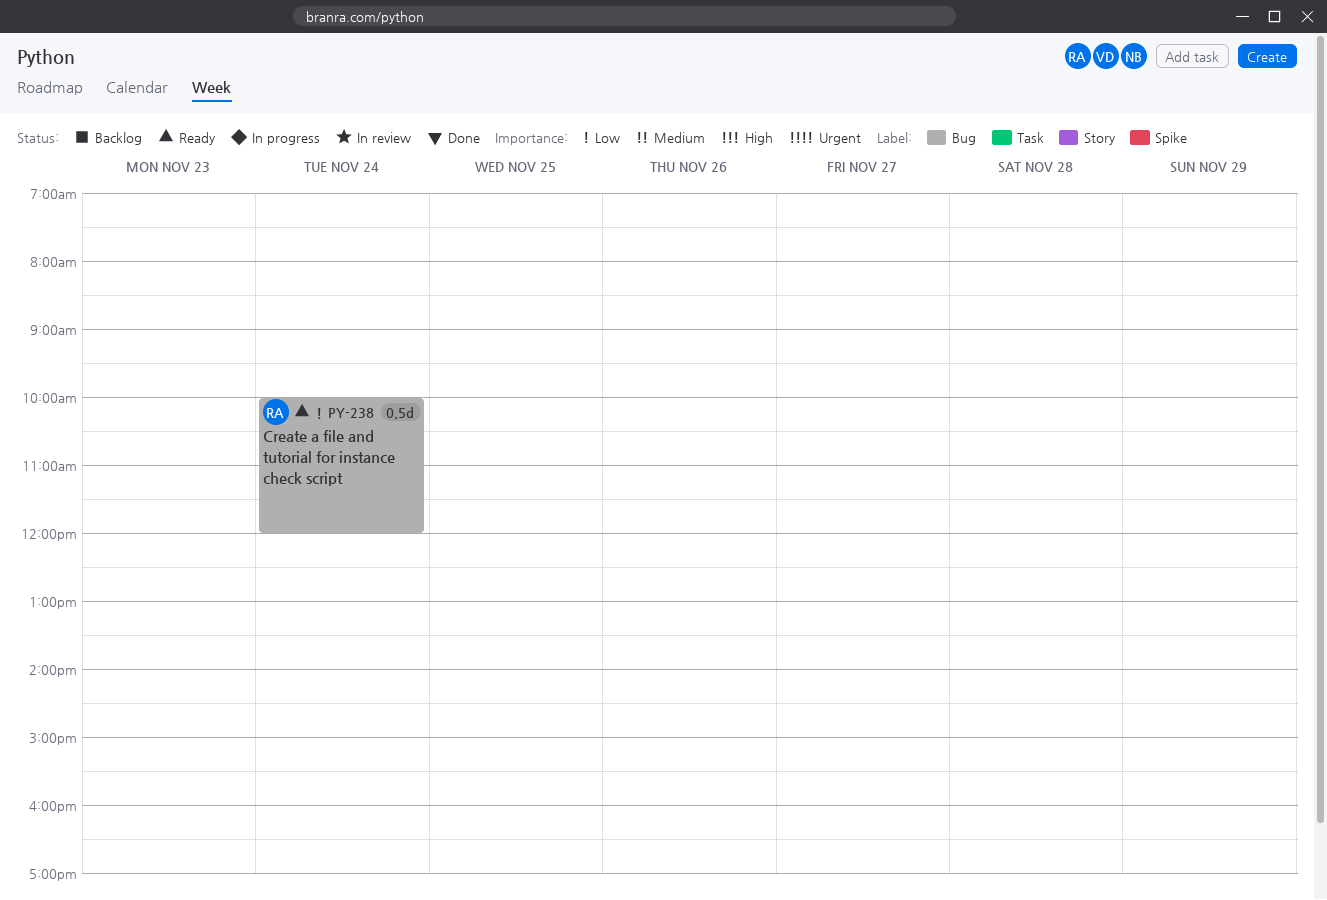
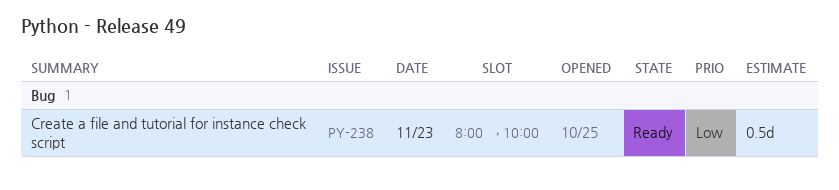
PY-238, day: Nov 24 -> Nov 23
PY-238, begins: 10:00 -> 08:00
PY-238, ends: 12:00 -> 10:00

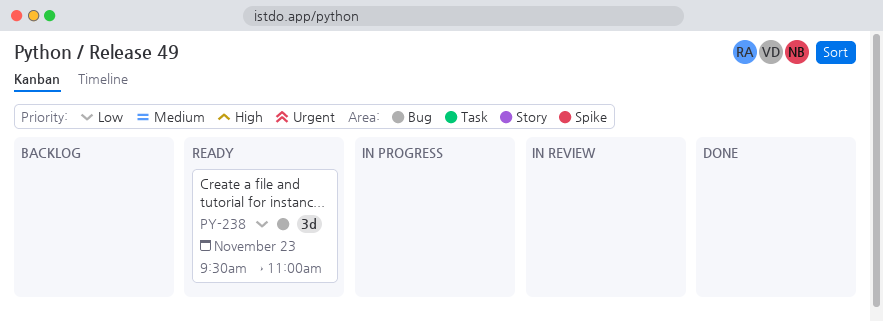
PY-238, estimate: 0.5d -> 3d
PY-238, begins: 08:00 -> 09:30
PY-238, ends: 10:00 -> 11:00

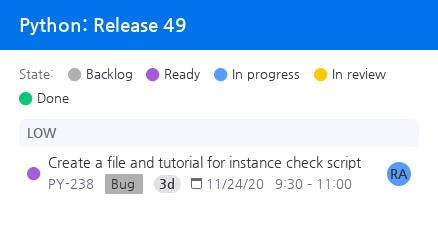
PY-238, day: Nov 23 -> Nov 24

